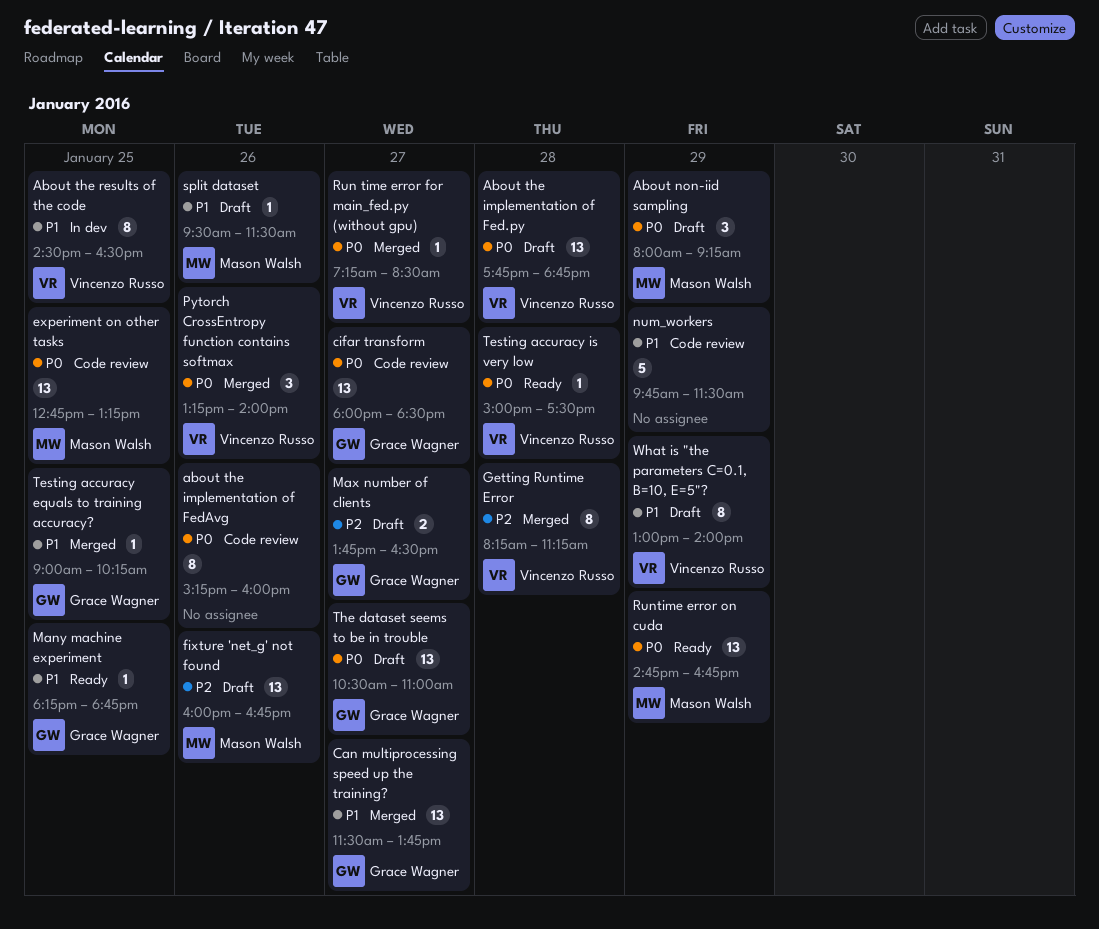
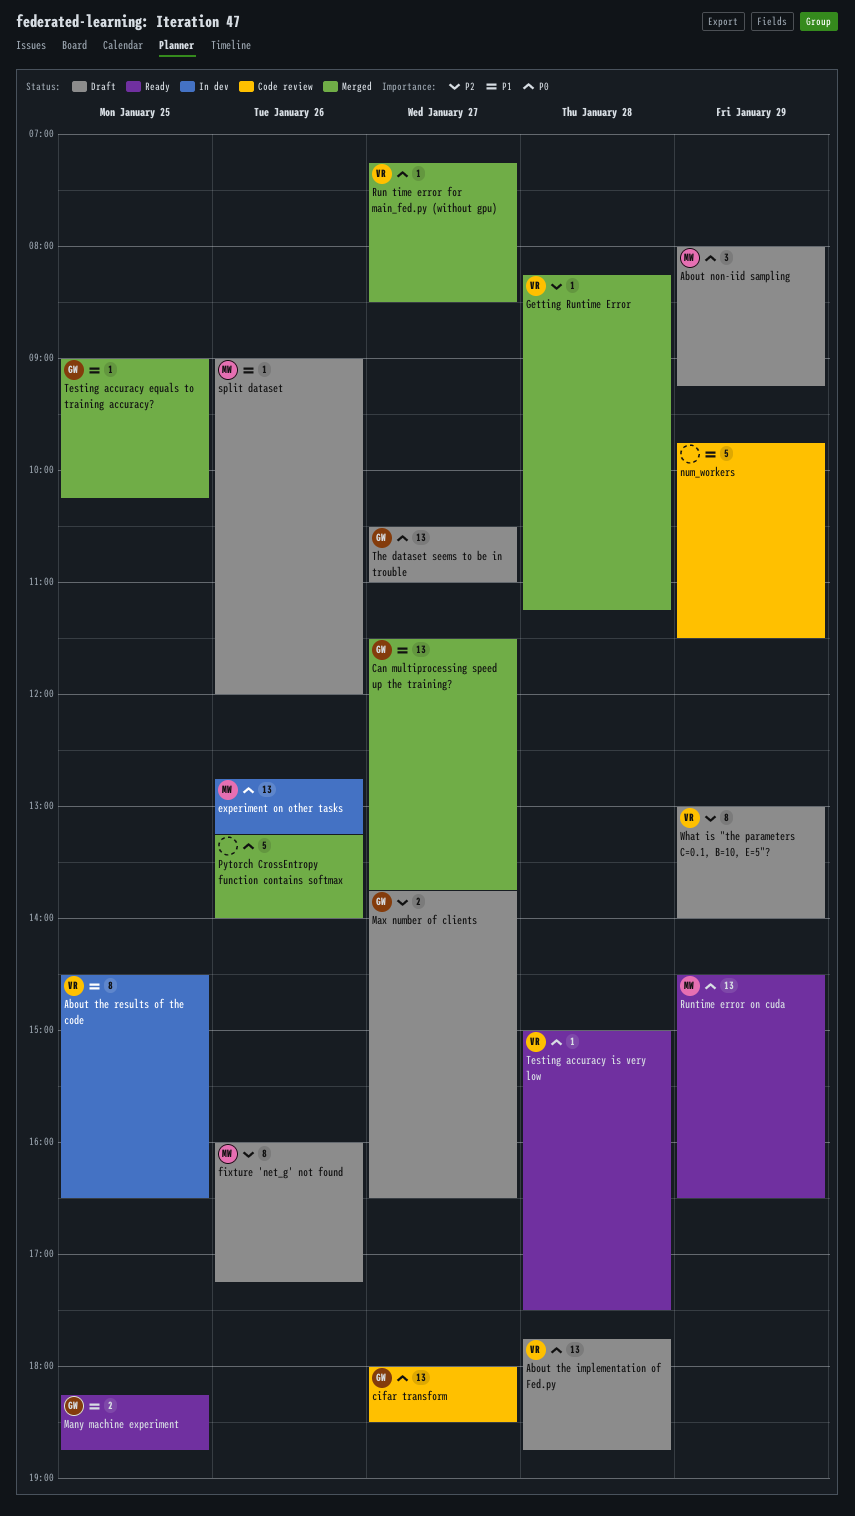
about the implementation of FedAvg: present -> none
experiment on other tasks, status: Code review -> In dev
experiment on other tasks, day: Jan 25 -> Jan 26
fixture 'net_g' not found, estimate: 13 -> 8
fixture 'net_g' not found, ends: 16:45 -> 17:15
Getting Runtime Error, estimate: 8 -> 1
Many machine experiment, estimate: 1 -> 2
Pytorch CrossEntropy function contains softmax, owner: Vincenzo Russo -> none
Pytorch CrossEntropy function contains softmax, estimate: 3 -> 5
Runtime error on cuda, begins: 14:45 -> 14:30
Runtime error on cuda, ends: 16:45 -> 16:30
split dataset, begins: 09:30 -> 09:00
split dataset, ends: 11:30 -> 12:00
What is "the parameters C=0.1, B=10, E=5"?, priority: P1 -> P2

